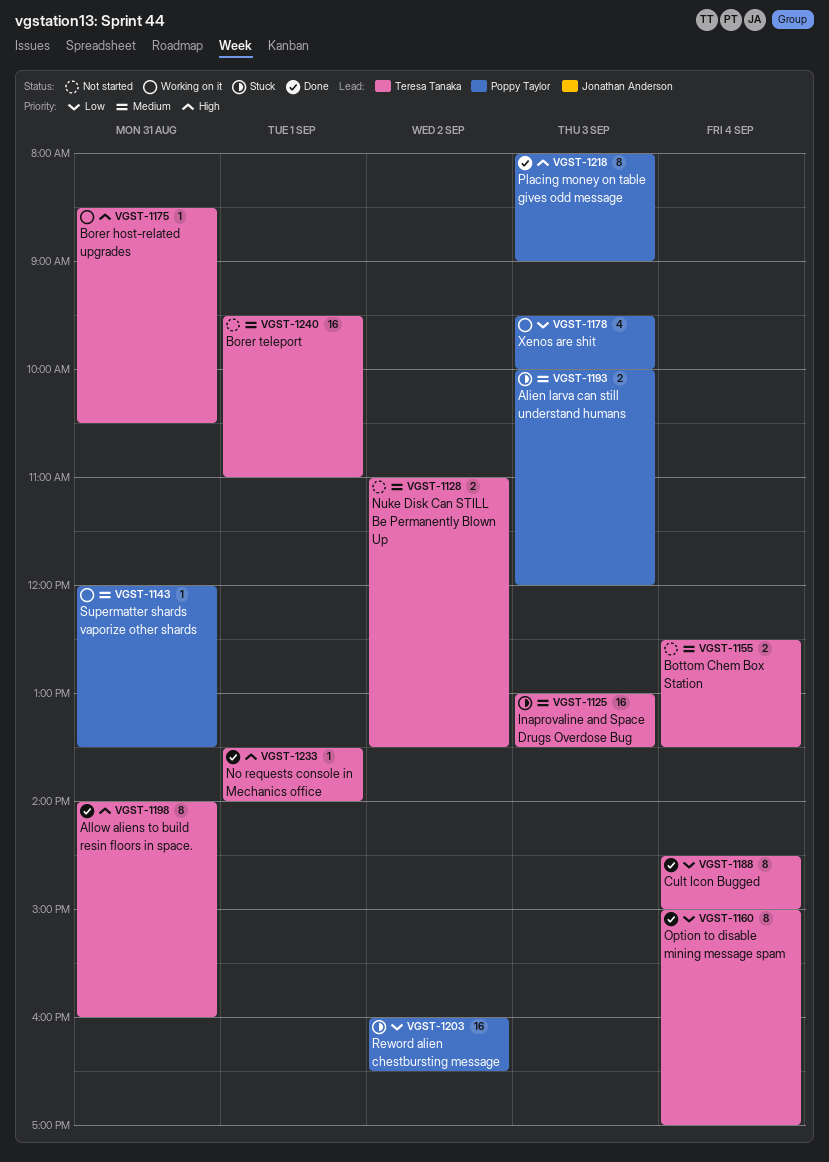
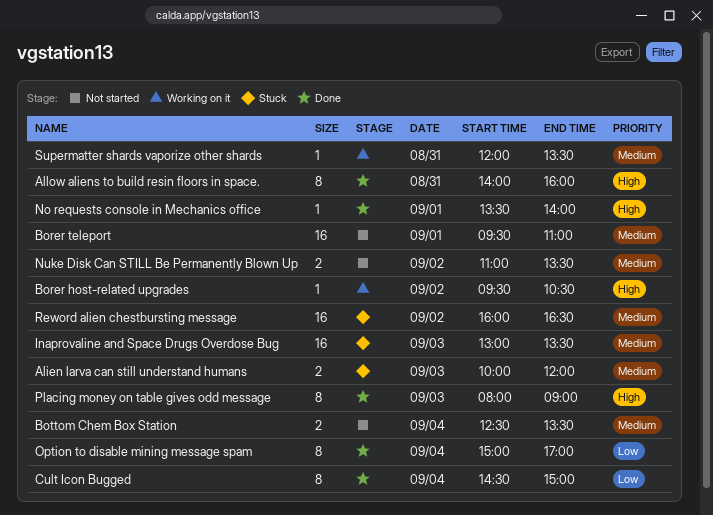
Borer host-related upgrades, day: Aug 31 -> Sep 2
Borer host-related upgrades, begins: 08:30 -> 09:30
Reword alien chestbursting message, priority: Low -> Medium
Xenos are shit: present -> none

